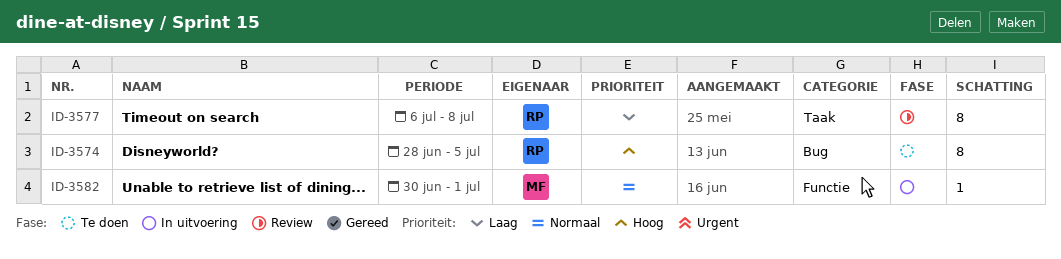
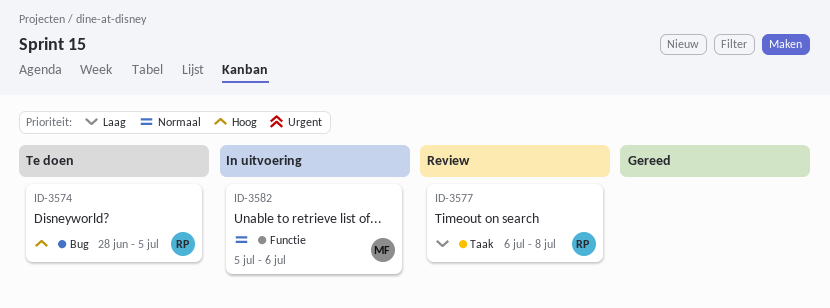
ID-3582, start: Jun 30 -> Jul 5
ID-3582, due: Jul 1 -> Jul 6

